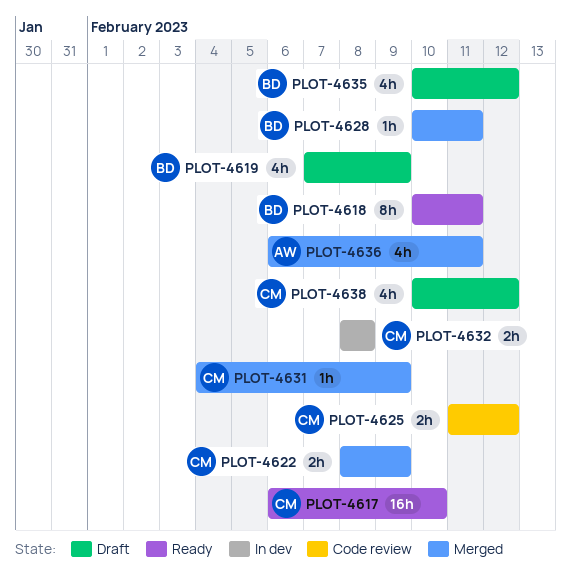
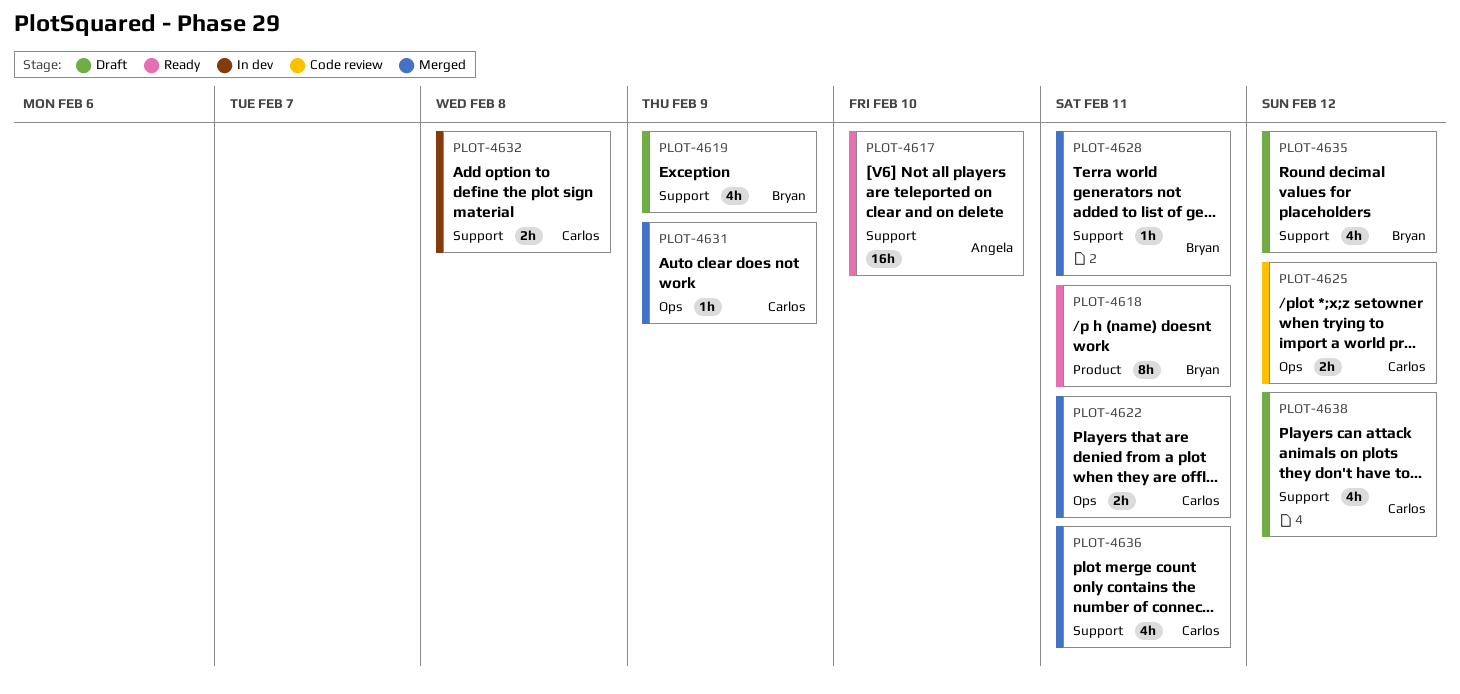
PLOT-4617, owner: Carlos -> Angela
PLOT-4622, due: Feb 9 -> Feb 11
PLOT-4636, owner: Angela -> Carlos

